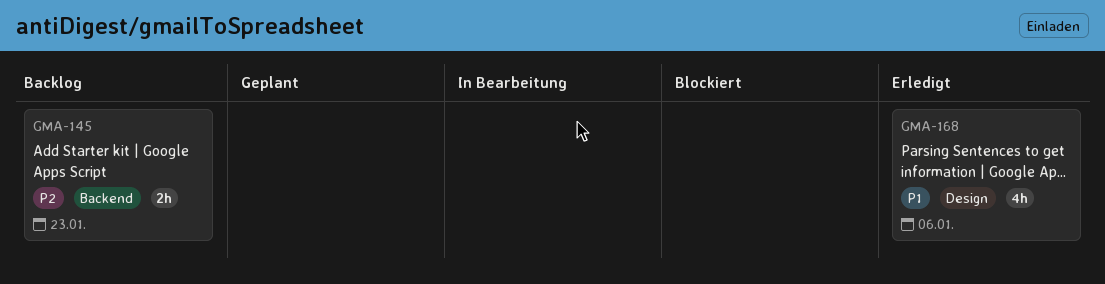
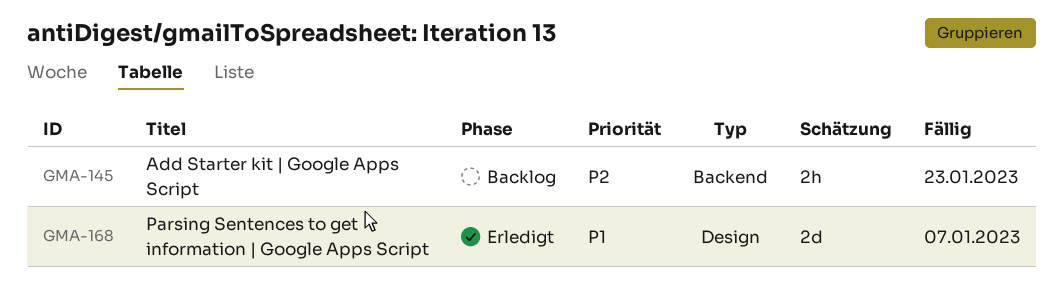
GMA-168, estimate: 4h -> 2d
GMA-168, due: Jan 6 -> Jan 7

